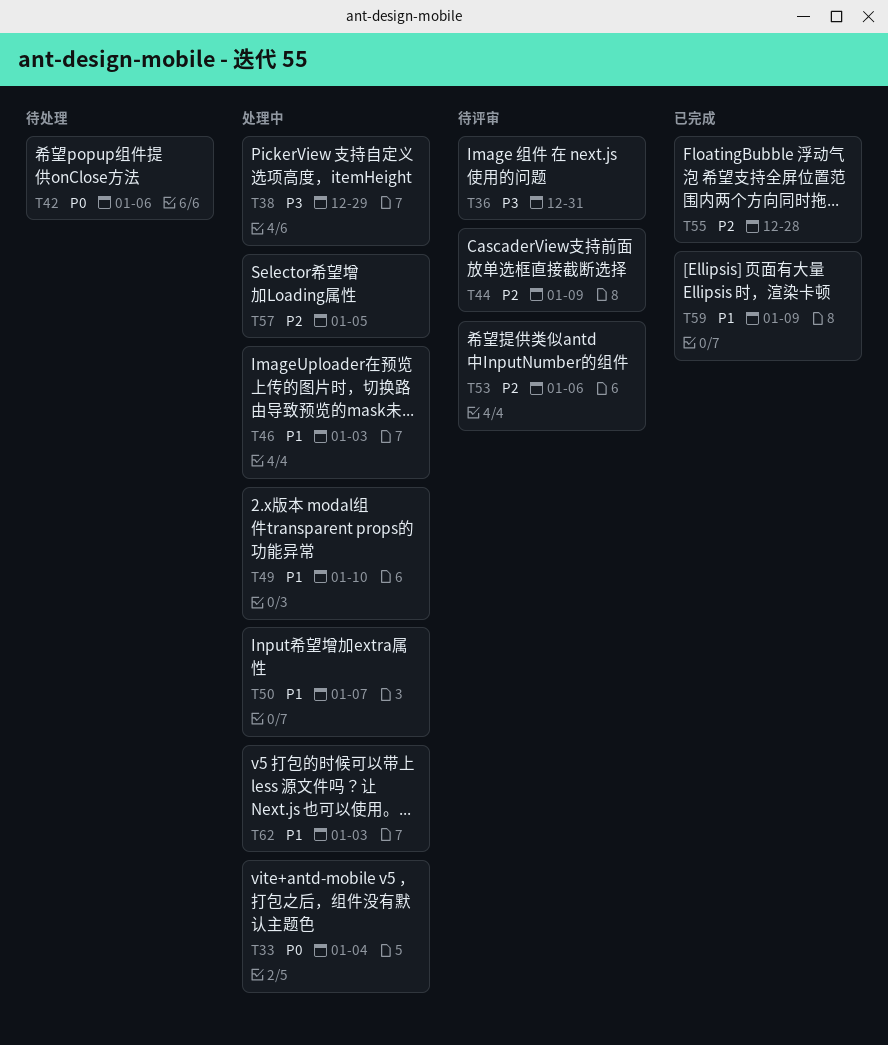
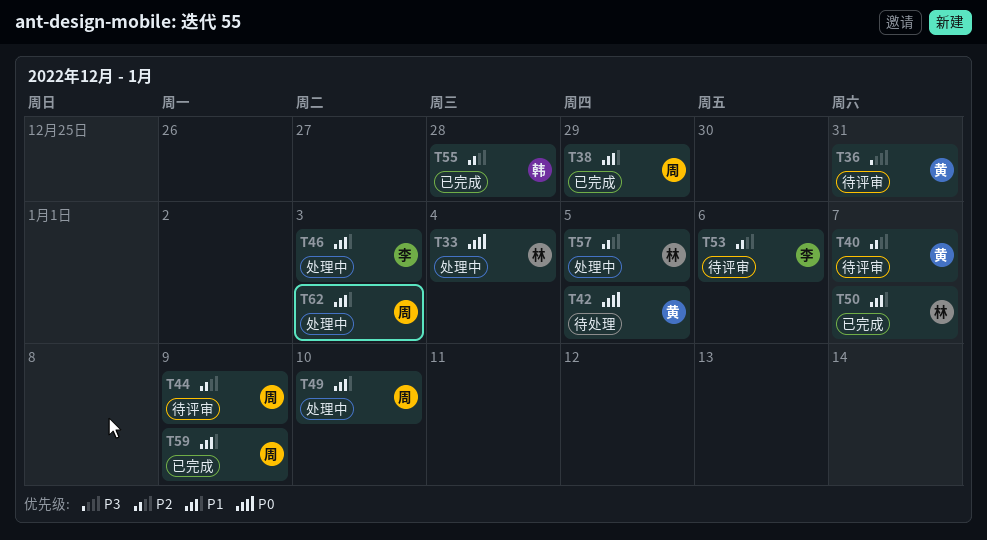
T38, status: 处理中 -> 已完成
T38, priority: P3 -> P1
T40: none -> present
T42, due: Jan 6 -> Jan 5
T50, status: 处理中 -> 已完成

